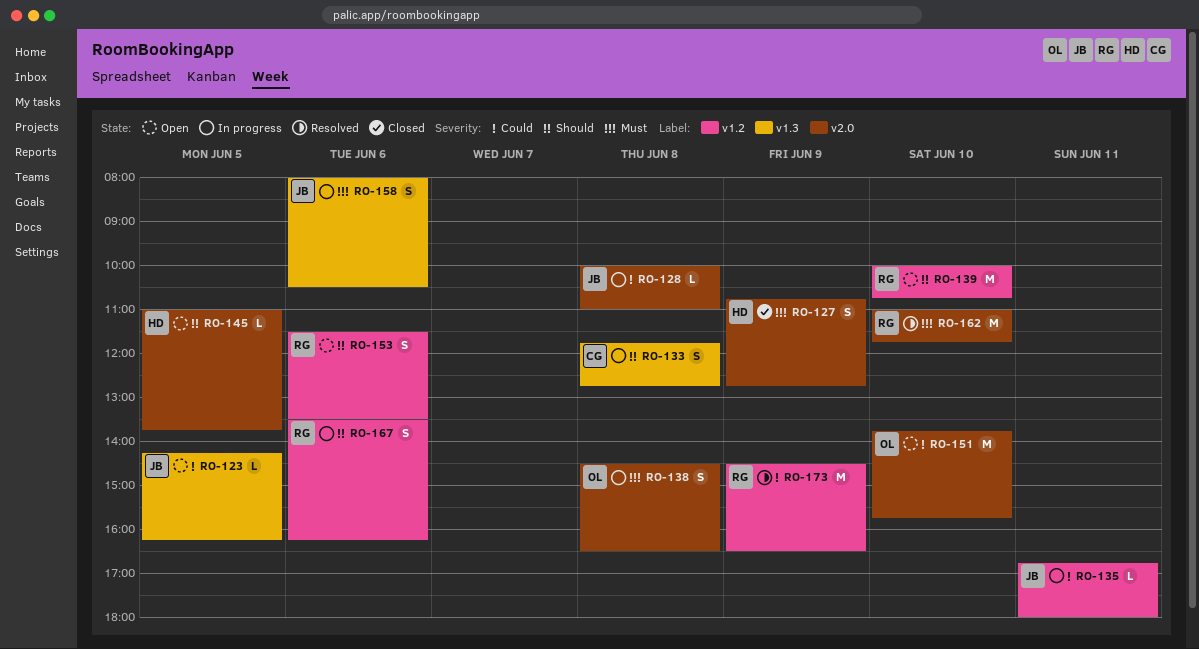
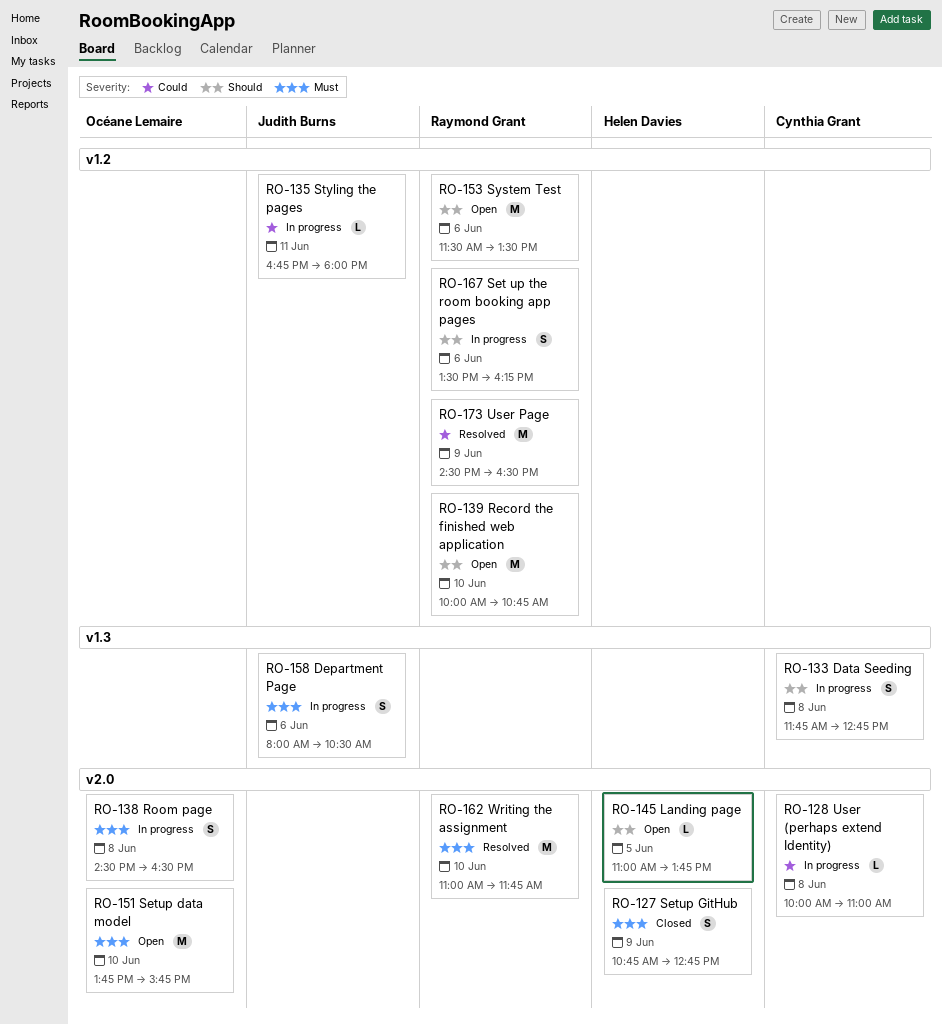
RO-123: present -> none
RO-128, owner: Judith Burns -> Cynthia Grant
RO-151, priority: Could -> Must
RO-153, estimate: S -> M

